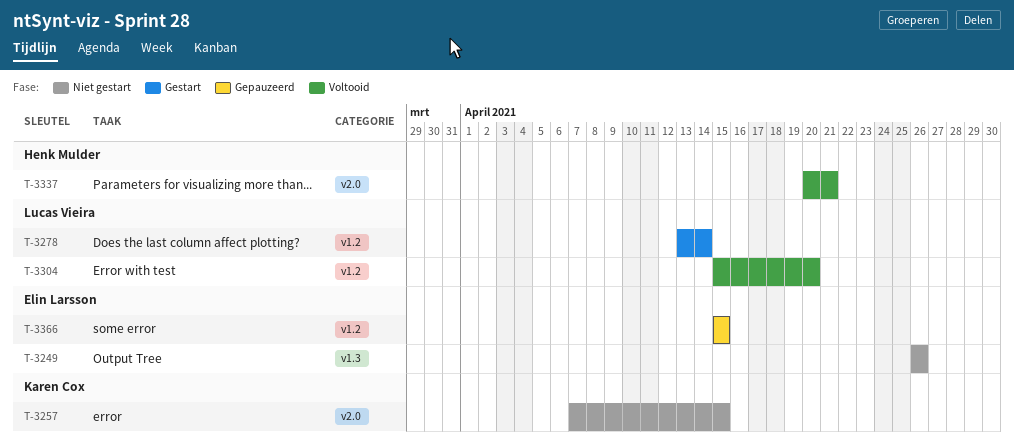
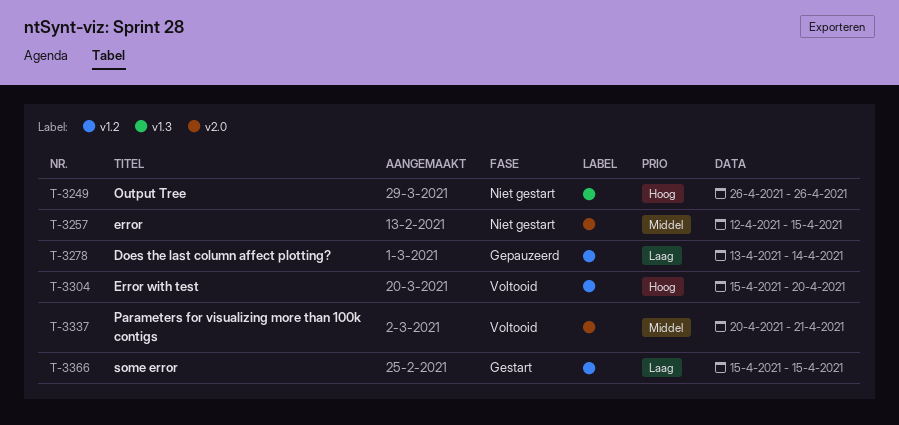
T-3257, start: Apr 7 -> Apr 12
T-3278, status: Gestart -> Gepauzeerd
T-3366, status: Gepauzeerd -> Gestart

